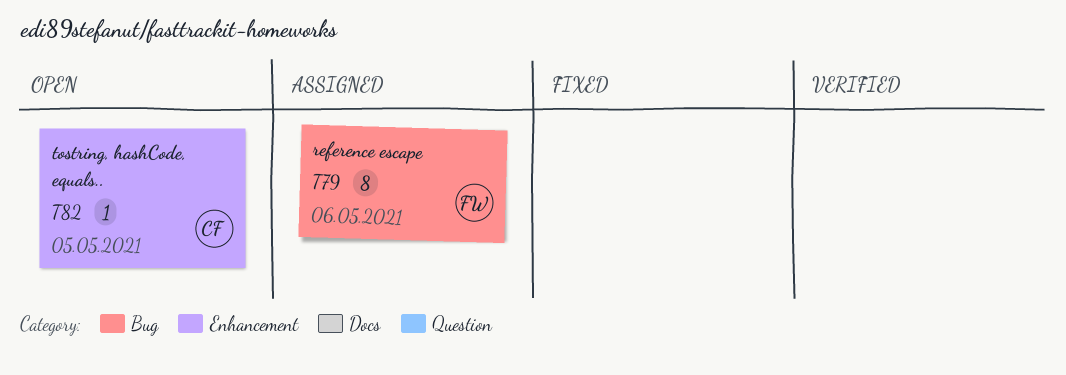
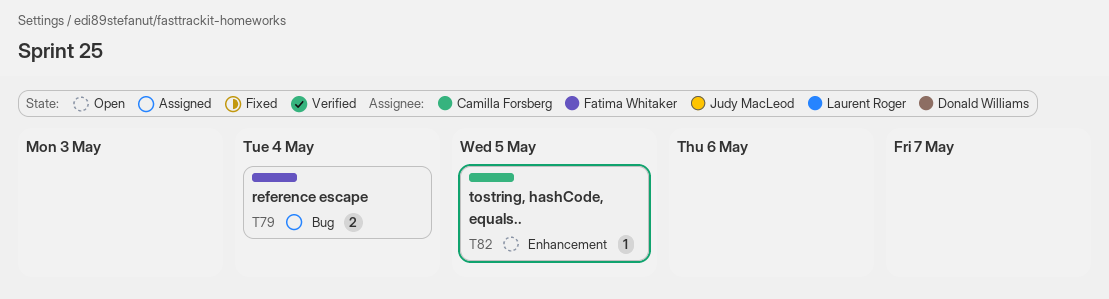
T79, estimate: 8 -> 2
T79, due: May 6 -> May 4

